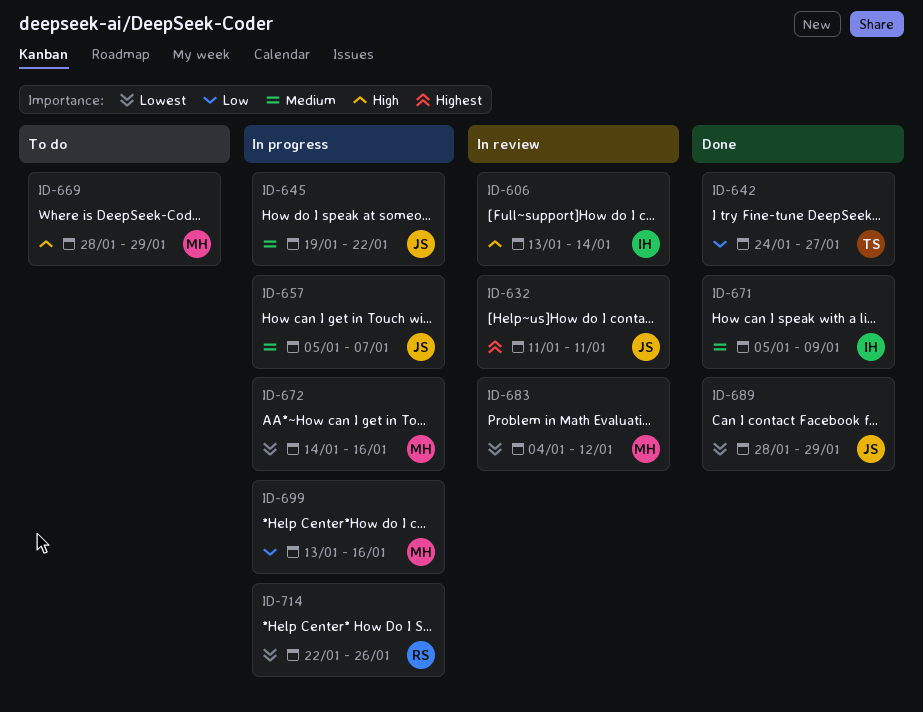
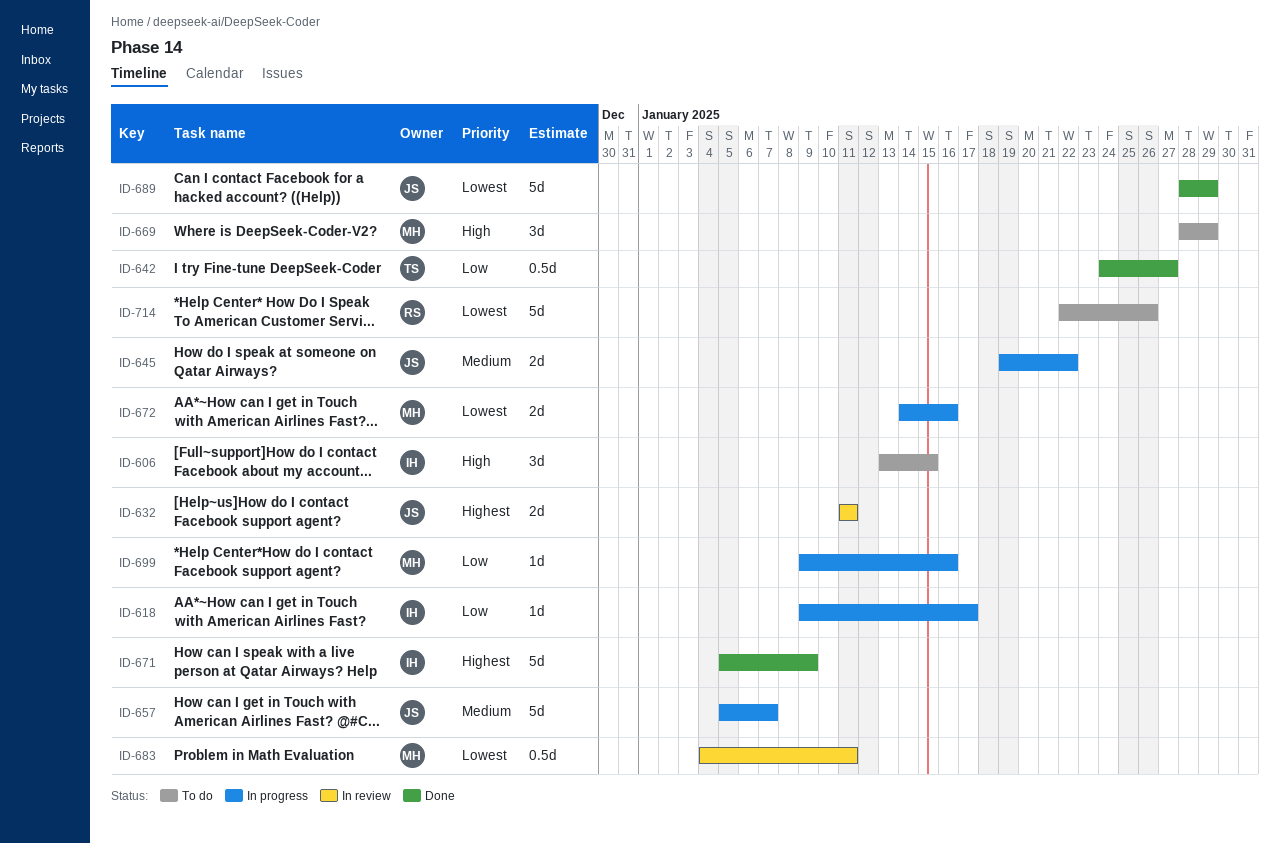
ID-606, status: In review -> To do
ID-606, due: Jan 14 -> Jan 15
ID-618: none -> present
ID-671, priority: Medium -> Highest
ID-683, due: Jan 12 -> Jan 11
ID-699, start: Jan 13 -> Jan 9
ID-714, status: In progress -> To do

